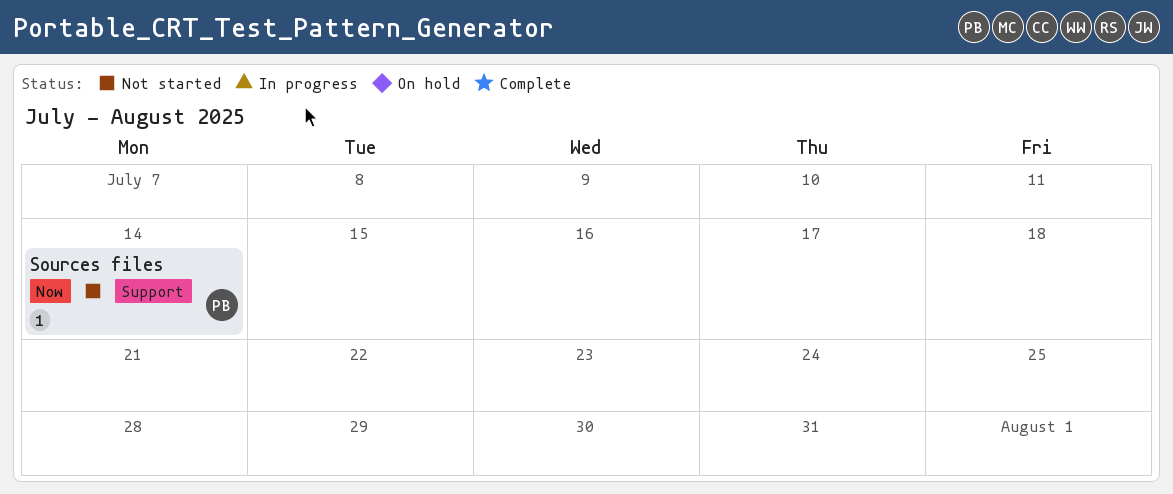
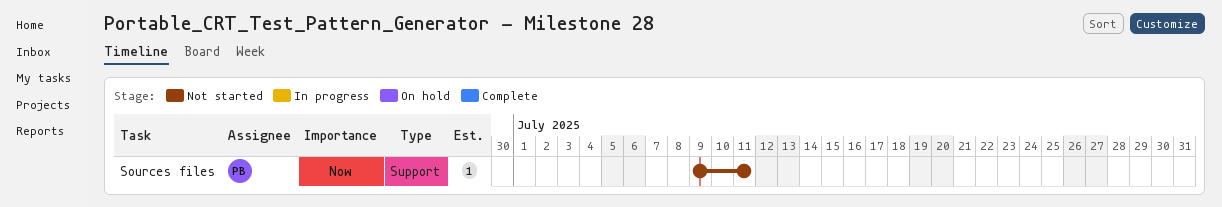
Sources files, due: Jul 14 -> Jul 11

